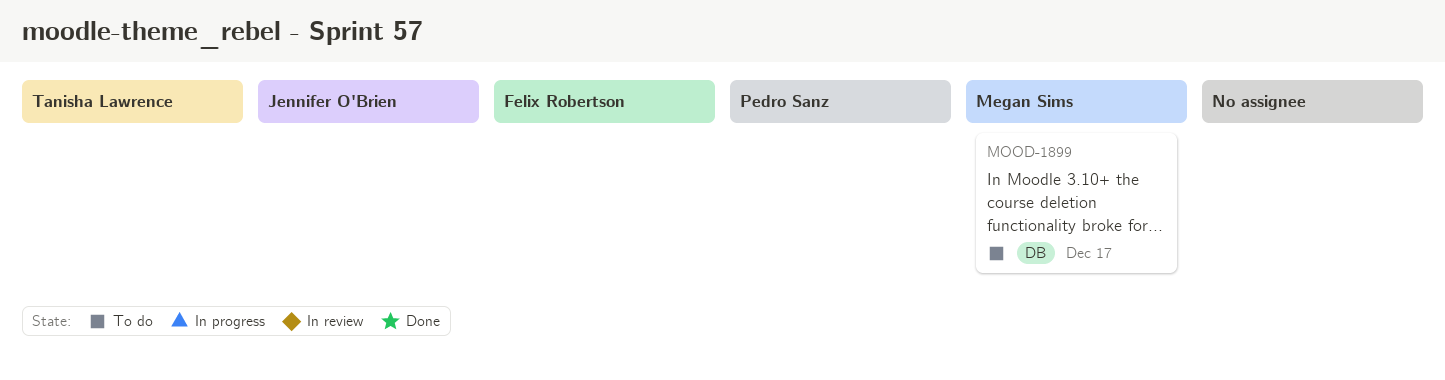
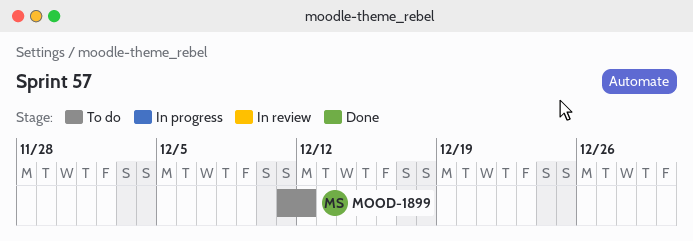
MOOD-1899, due: Dec 17 -> Dec 12

